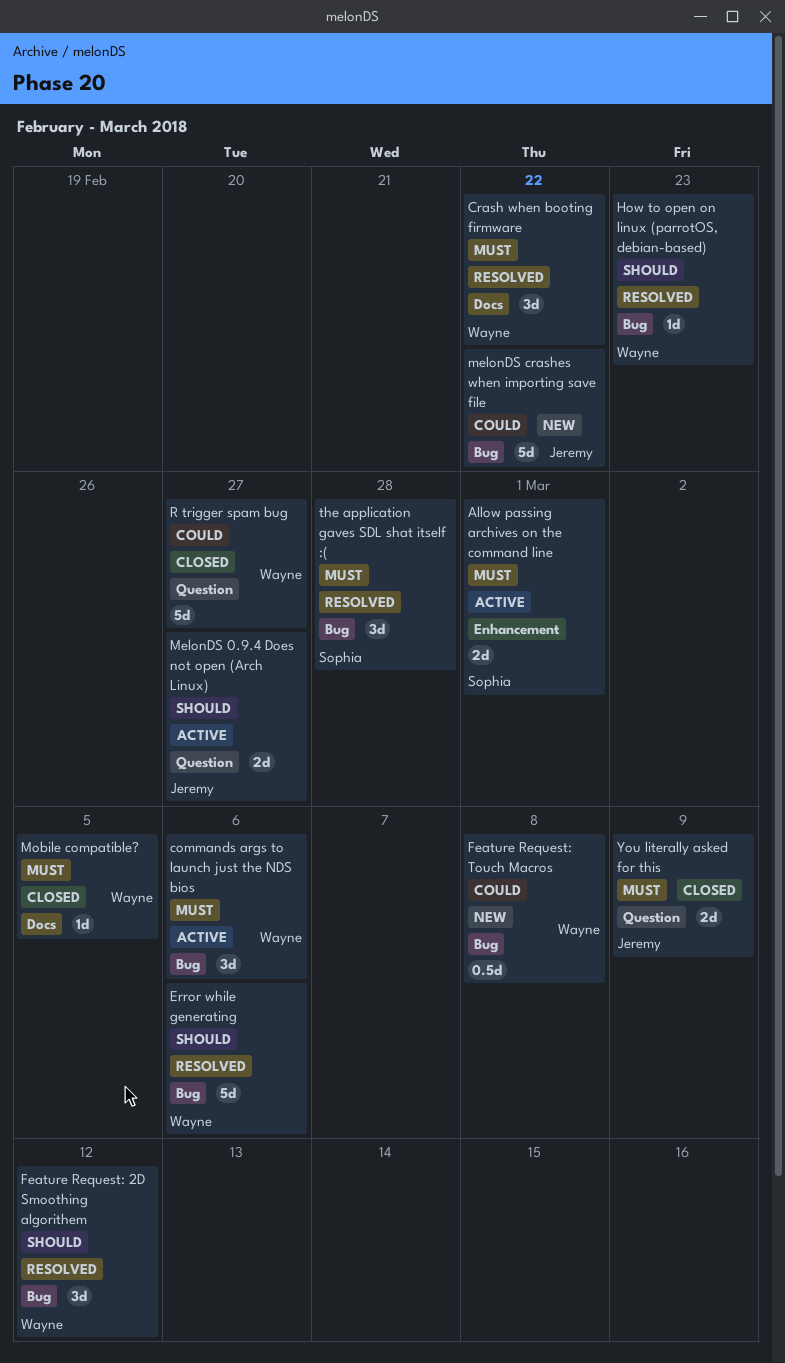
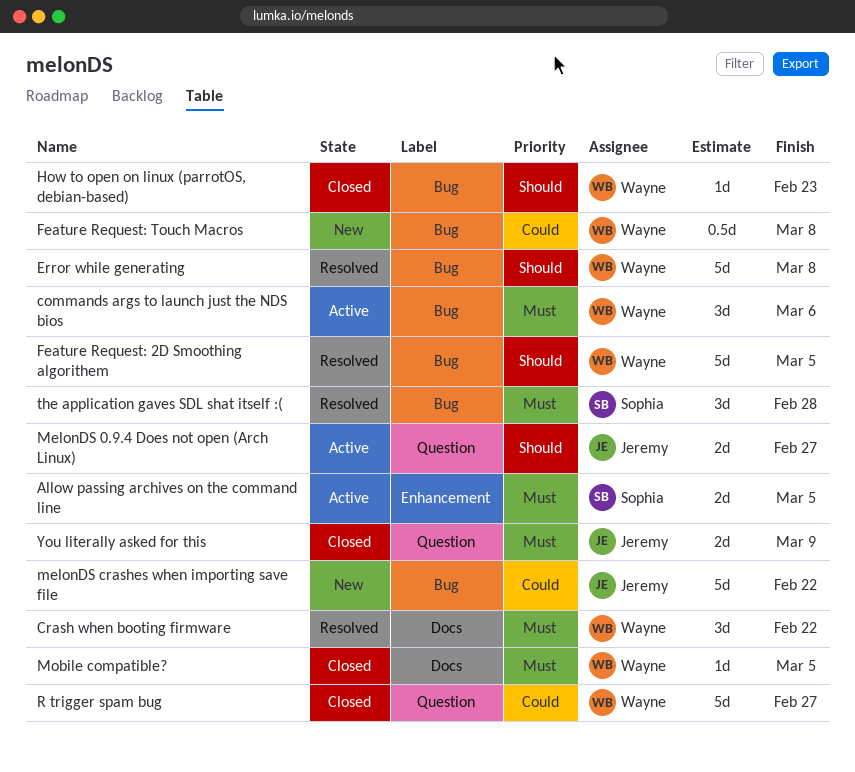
Allow passing archives on the command line, due: Mar 1 -> Mar 5
Error while generating, due: Mar 6 -> Mar 8
Feature Request: 2D Smoothing algorithem, estimate: 3d -> 5d
Feature Request: 2D Smoothing algorithem, due: Mar 12 -> Mar 5
How to open on linux (parrotOS, debian-based), status: Resolved -> Closed

